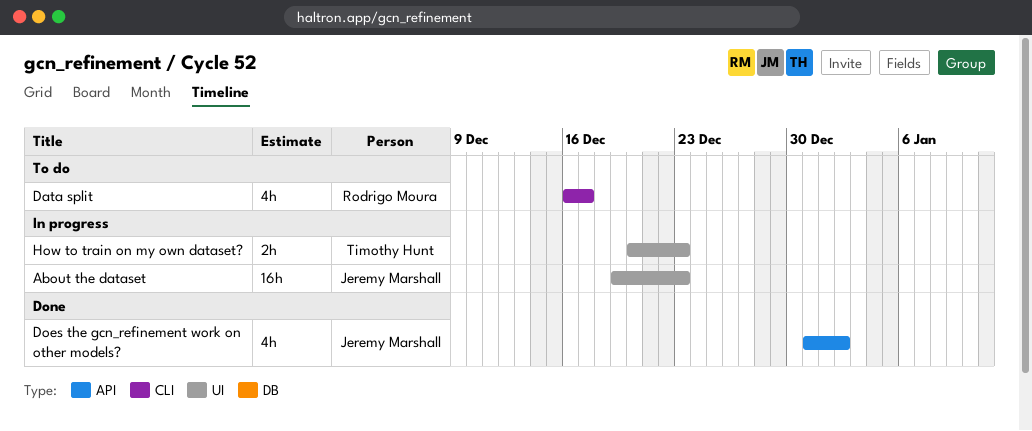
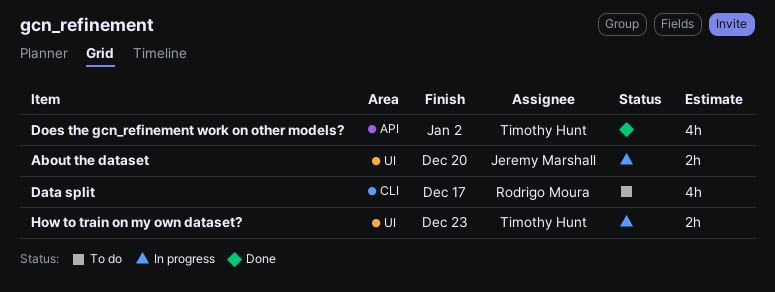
About the dataset, estimate: 16h -> 2h
About the dataset, due: Dec 23 -> Dec 20
Does the gcn_refinement work on other models?, owner: Jeremy Marshall -> Timothy Hunt

